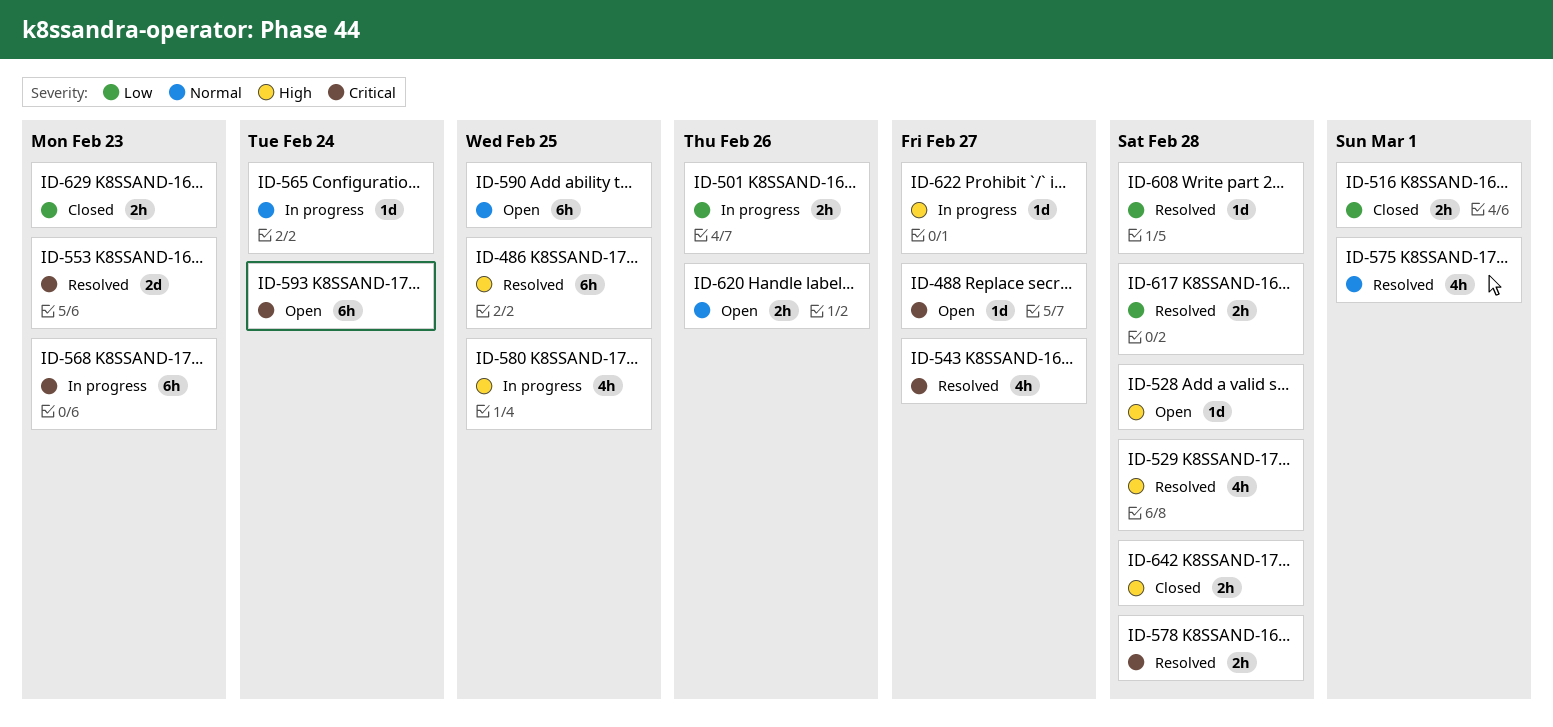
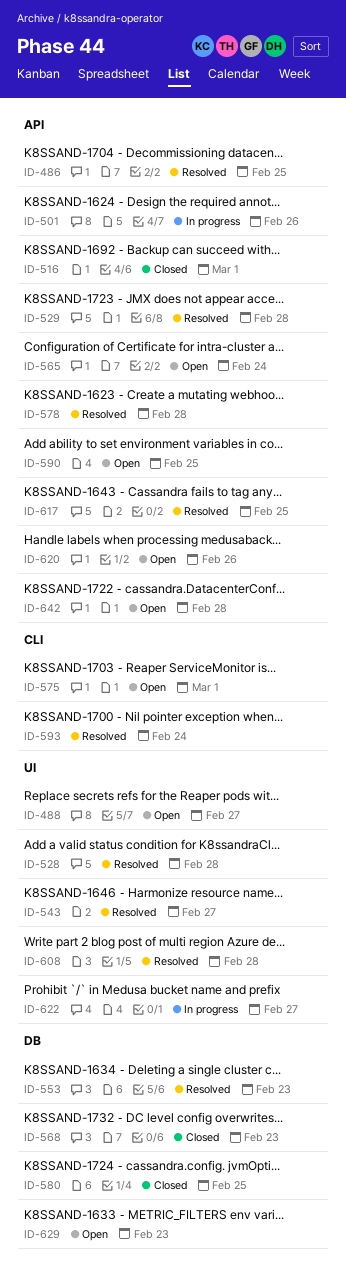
ID-528, status: Open -> Resolved
ID-565, status: In progress -> Open
ID-568, status: In progress -> Closed
ID-575, status: Resolved -> Open
ID-580, status: In progress -> Closed
ID-593, status: Open -> Resolved
ID-617, due: Feb 28 -> Feb 25
ID-629, status: Closed -> Open
ID-642, status: Closed -> Open

